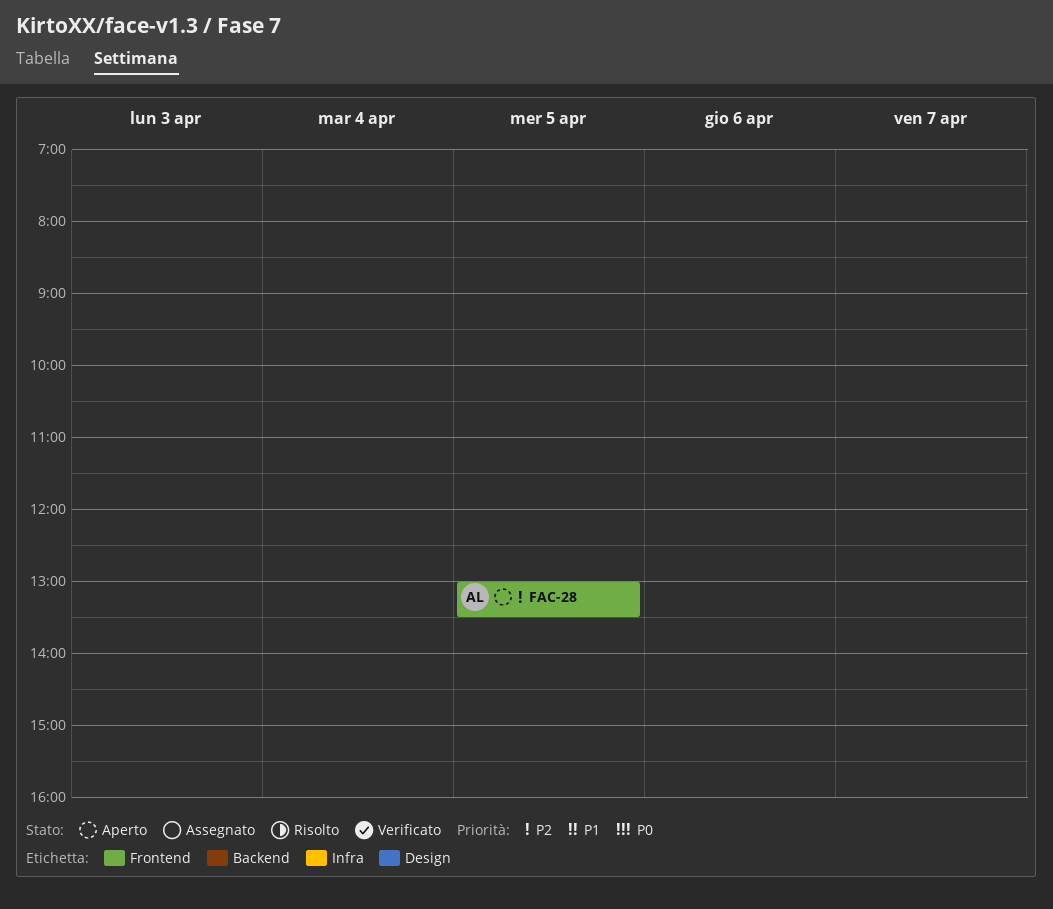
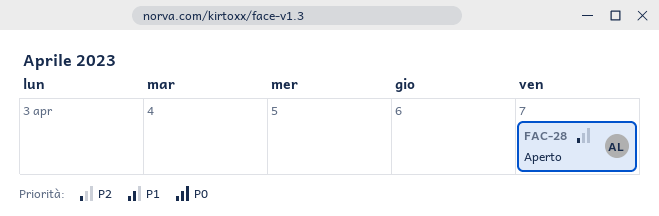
FAC-28, day: Apr 5 -> Apr 7

